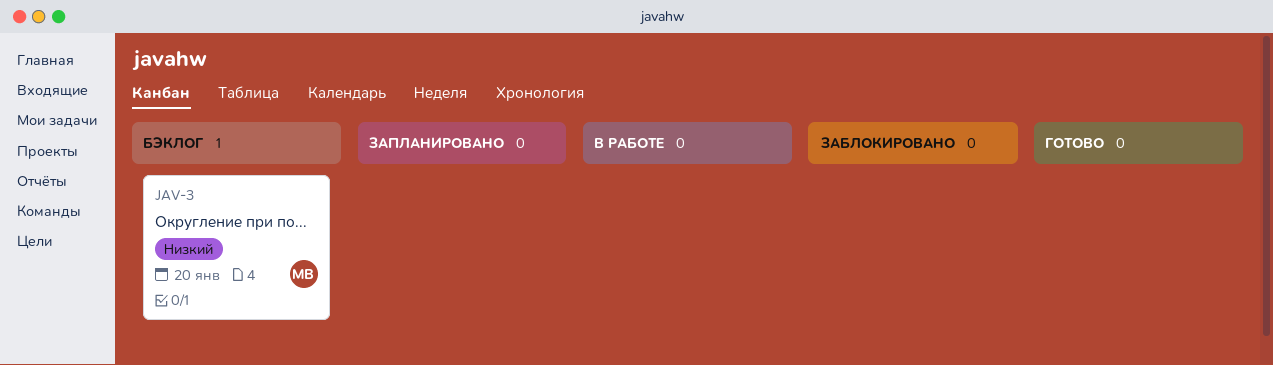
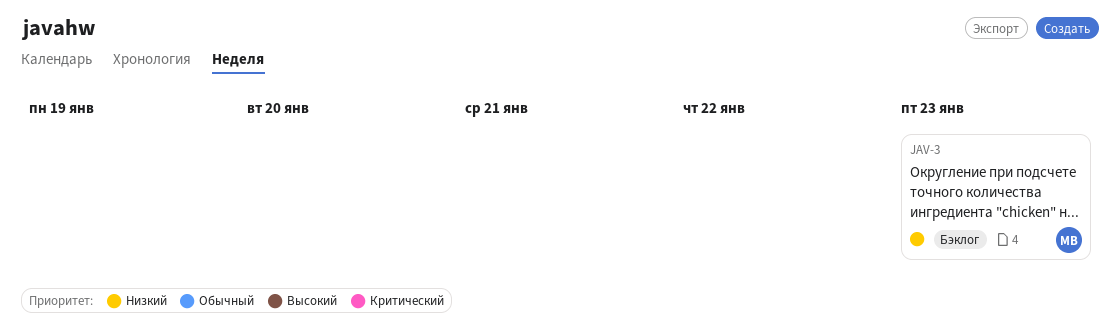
JAV-3, due: Jan 20 -> Jan 23

